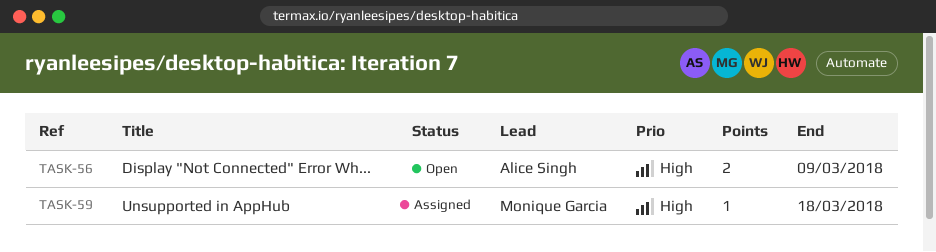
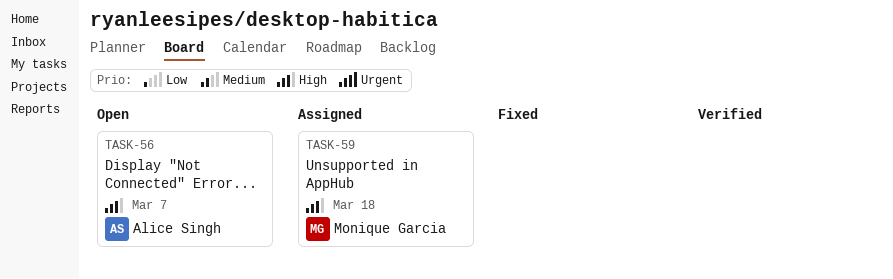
TASK-56, due: Mar 9 -> Mar 7

